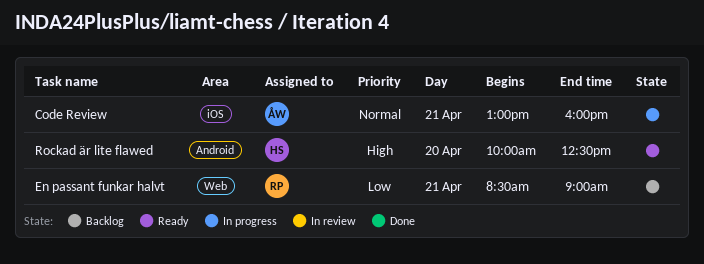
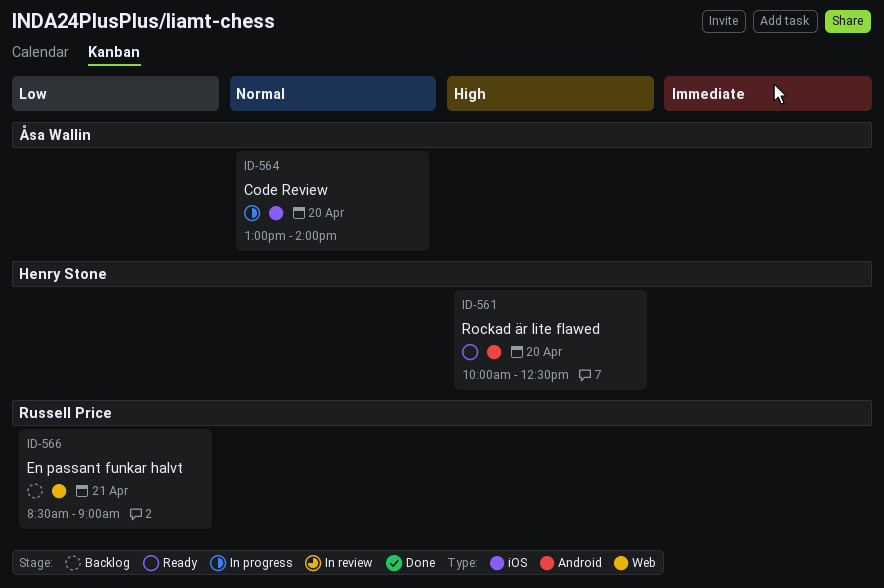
Code Review, day: Apr 21 -> Apr 20
Code Review, ends: 16:00 -> 14:00

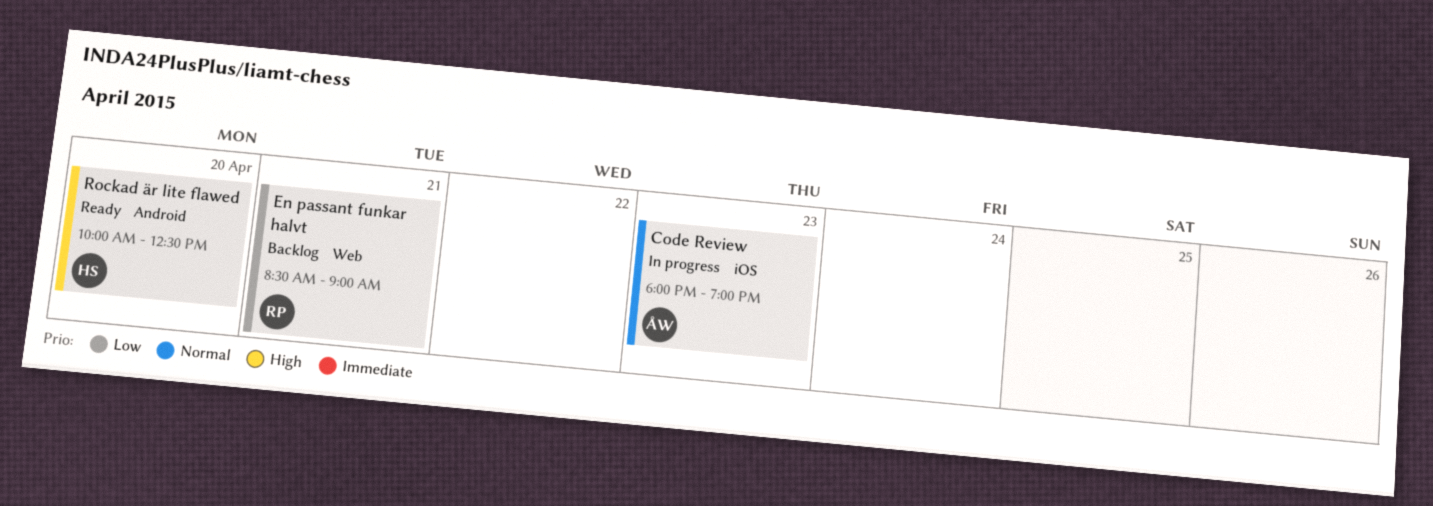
Code Review, day: Apr 20 -> Apr 23
Code Review, begins: 13:00 -> 18:00
Code Review, ends: 14:00 -> 19:00

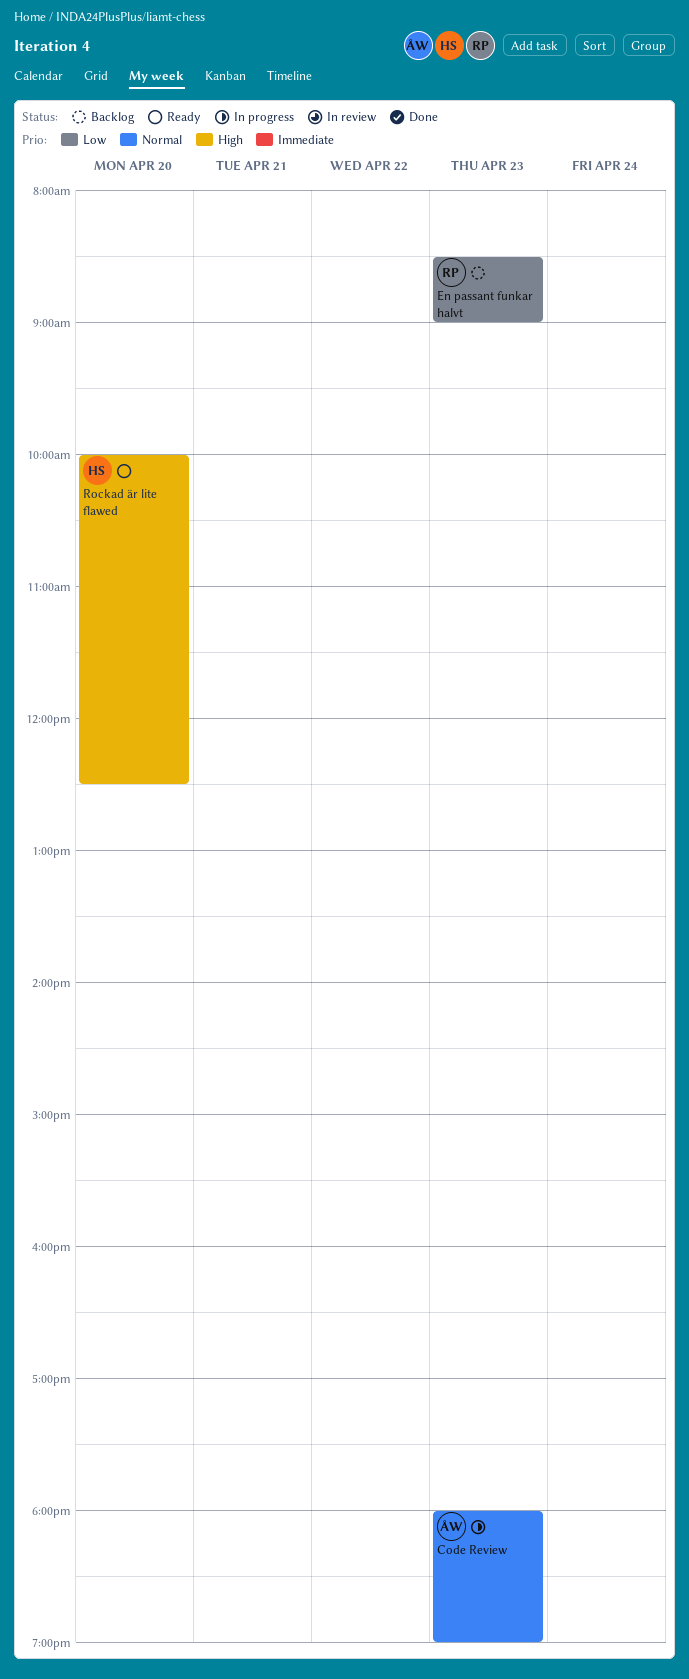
En passant funkar halvt, day: Apr 21 -> Apr 23

